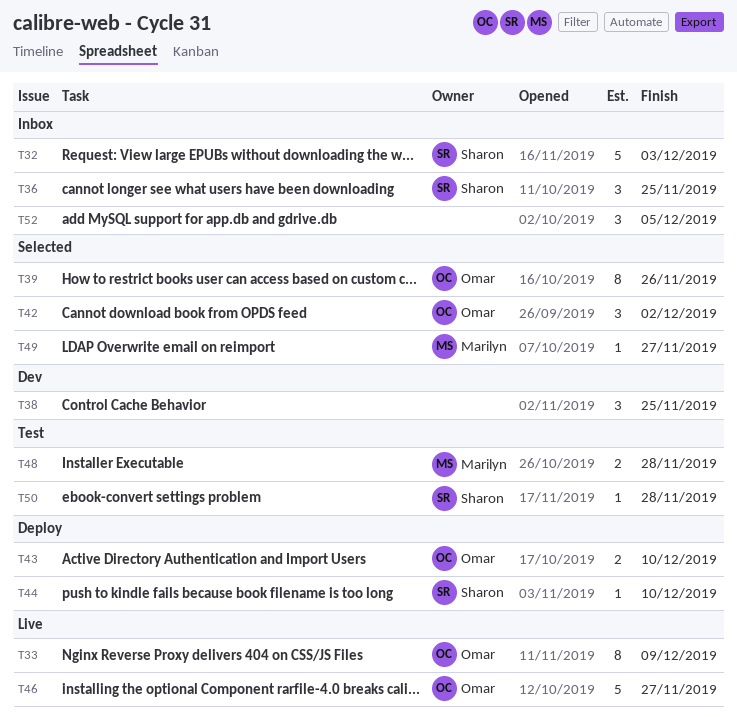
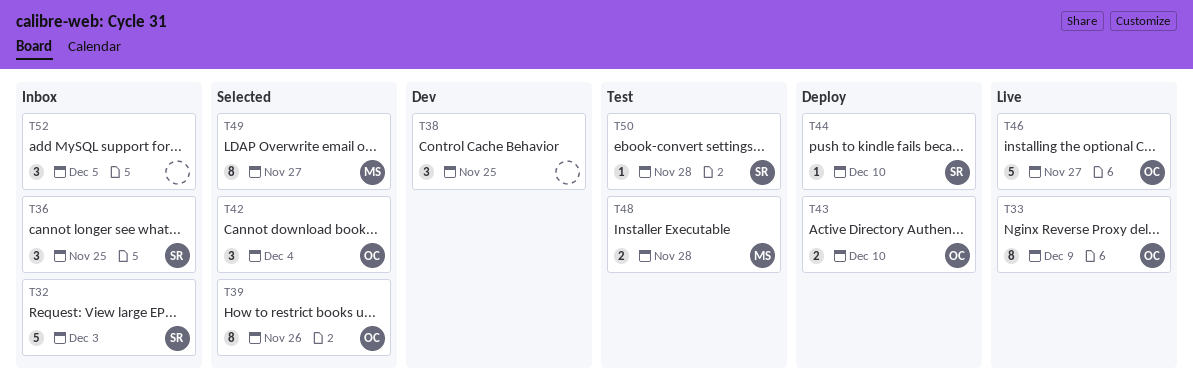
T42, due: Dec 2 -> Dec 4
T49, estimate: 1 -> 8

